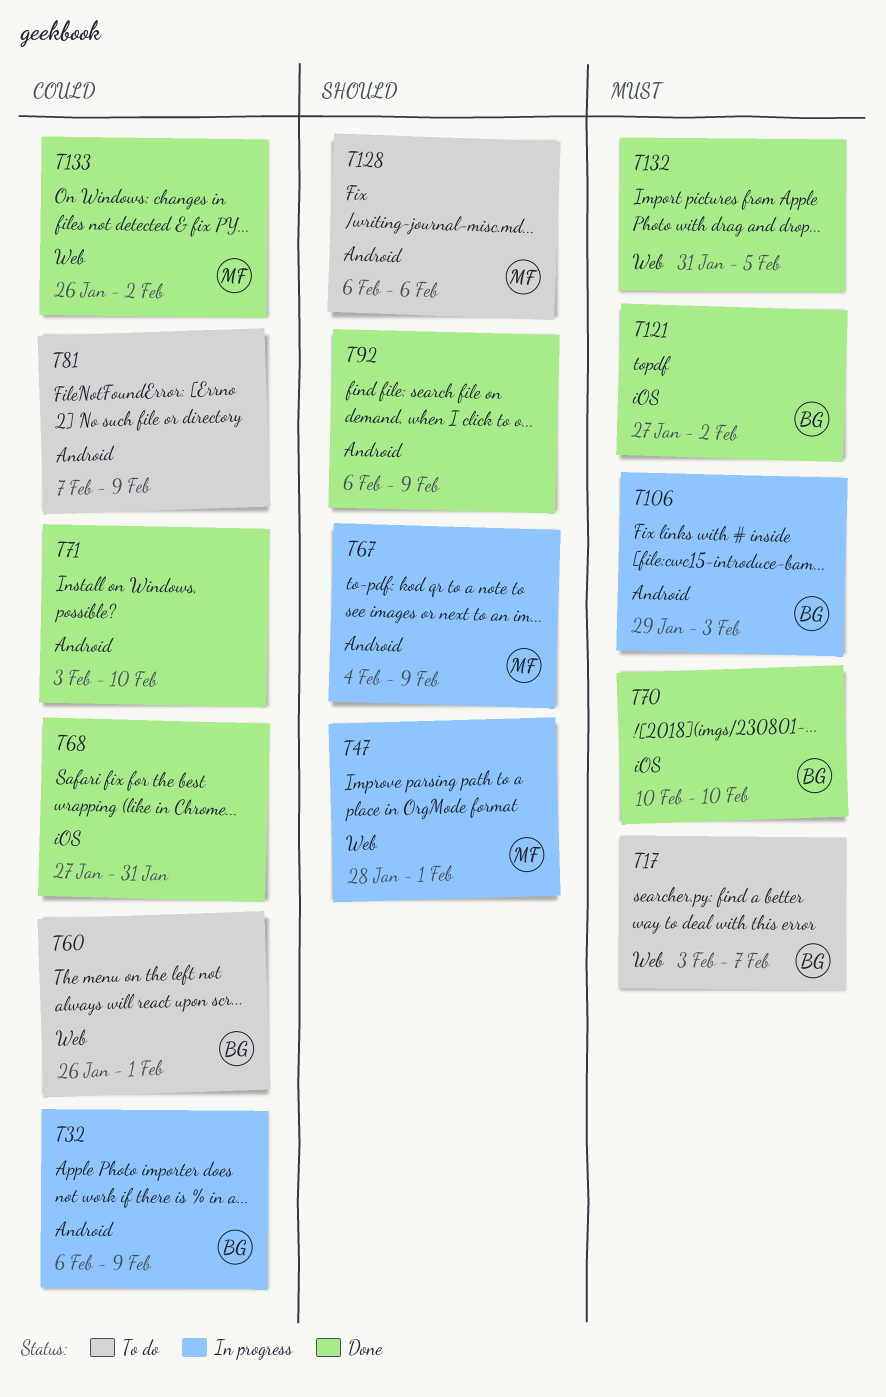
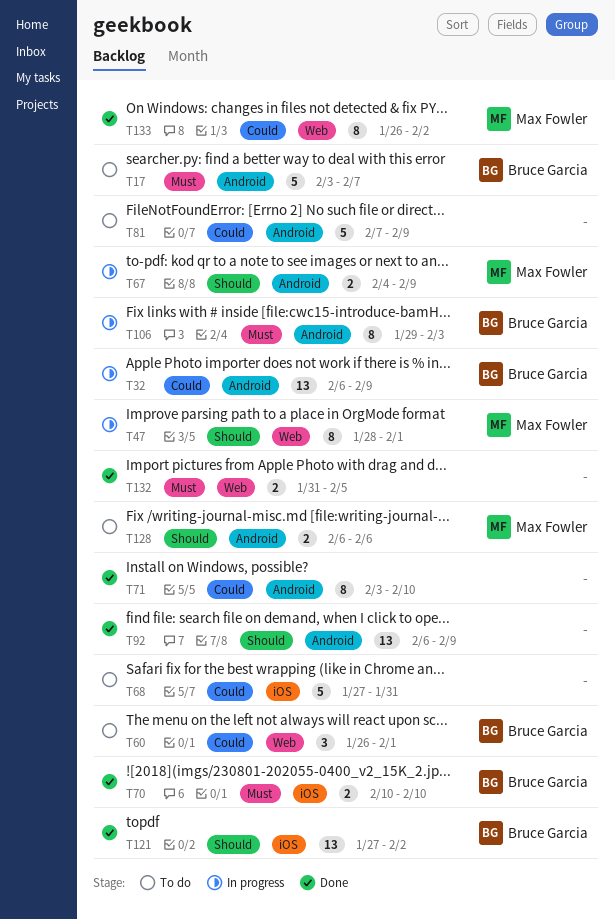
T17, label: Web -> Android
T68, status: Done -> To do
T121, priority: Must -> Should

